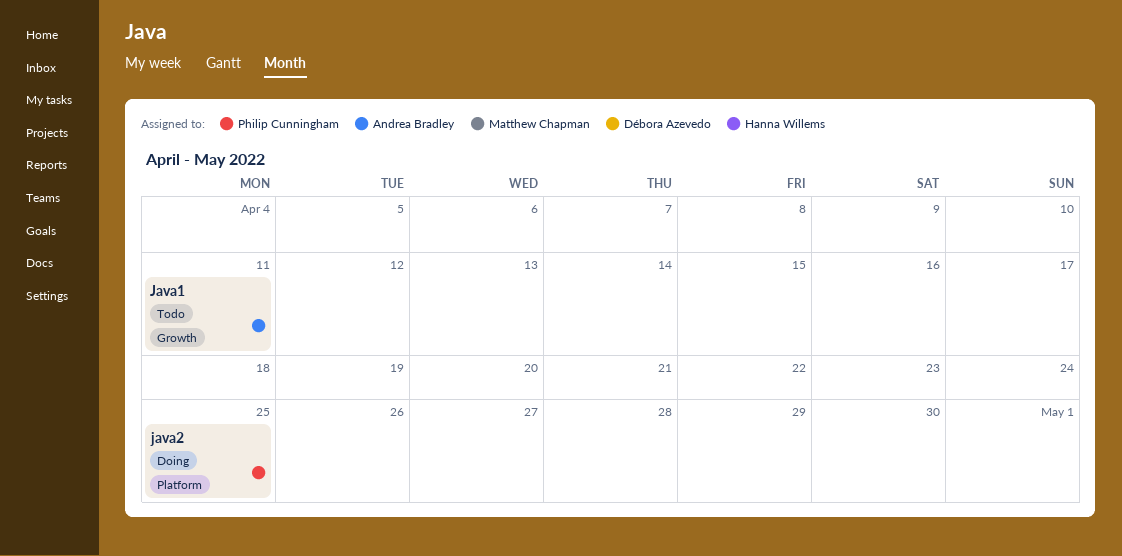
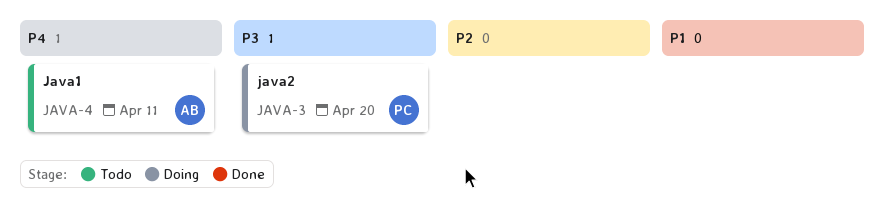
java2, due: Apr 25 -> Apr 20

